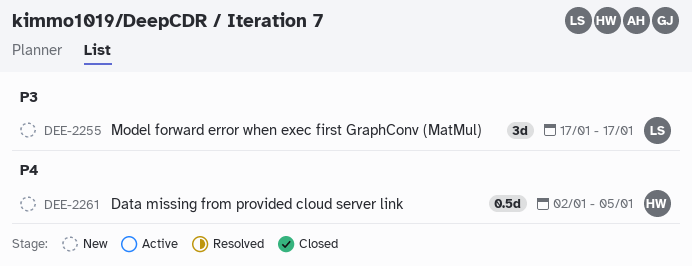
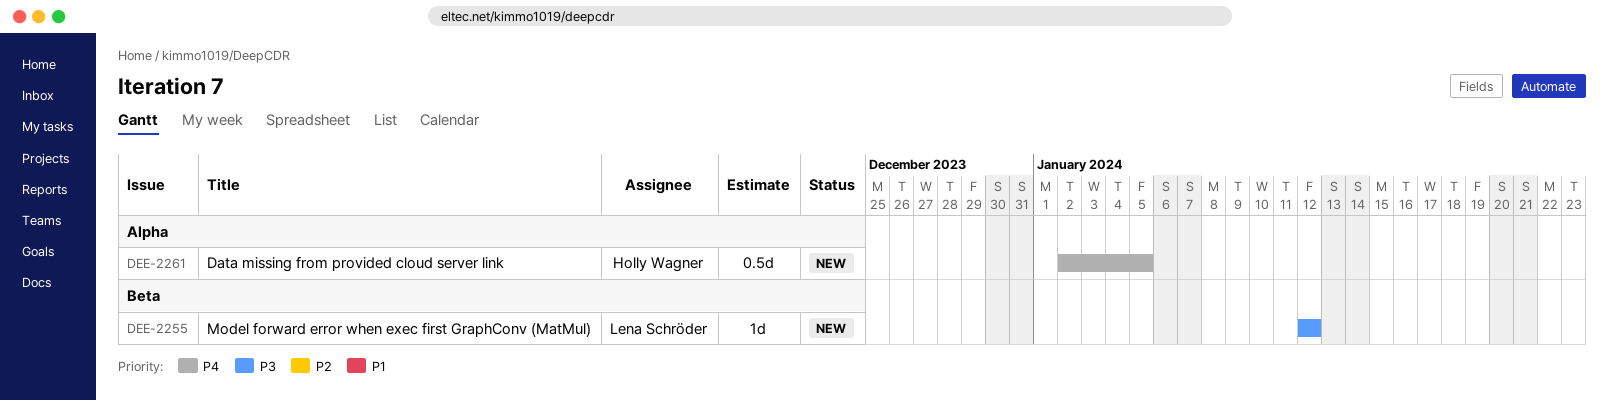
DEE-2255, estimate: 3d -> 1d
DEE-2255, start: Jan 17 -> Jan 12
DEE-2255, due: Jan 17 -> Jan 12

